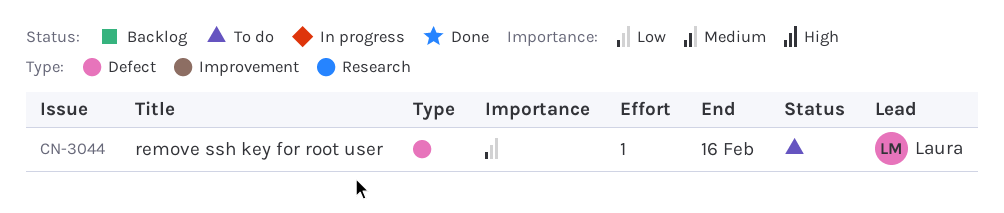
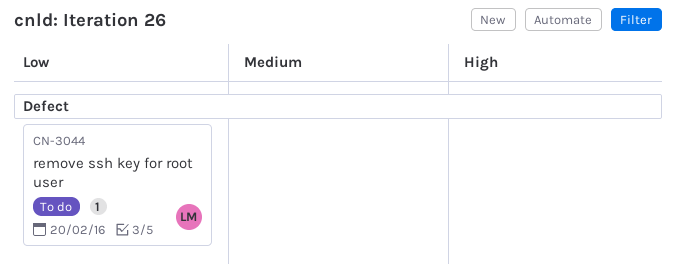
CN-3044, due: Feb 16 -> Feb 20

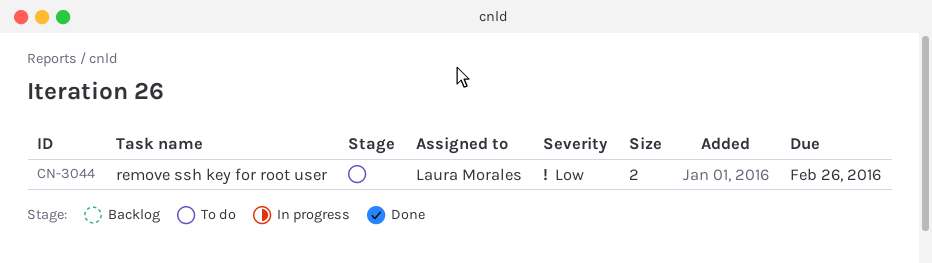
CN-3044, estimate: 1 -> 2
CN-3044, due: Feb 20 -> Feb 26

